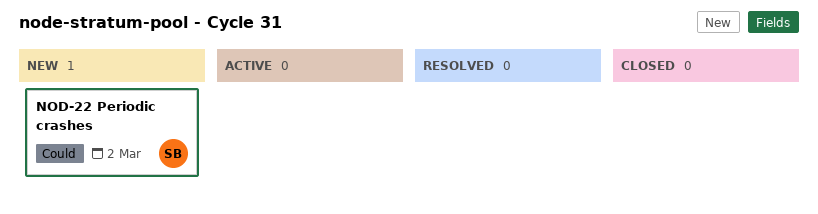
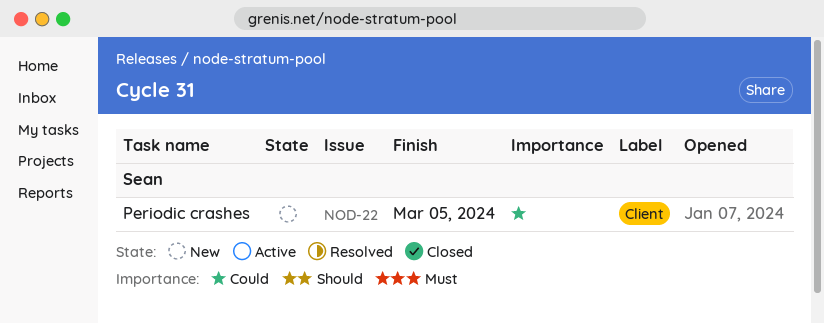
NOD-22, due: Mar 2 -> Mar 5

